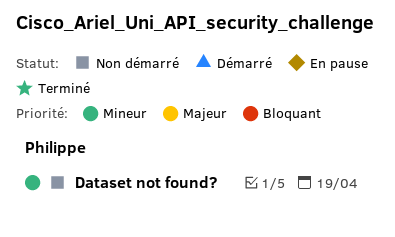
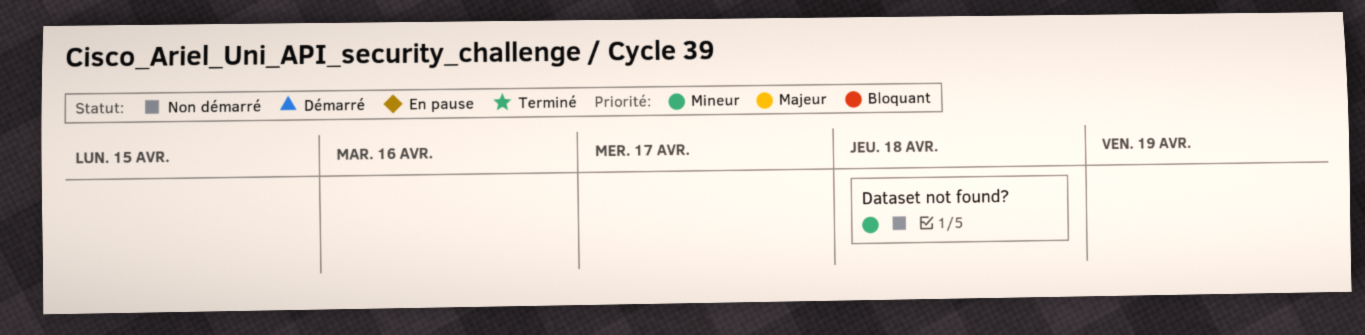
Dataset not found?, due: Apr 19 -> Apr 18

